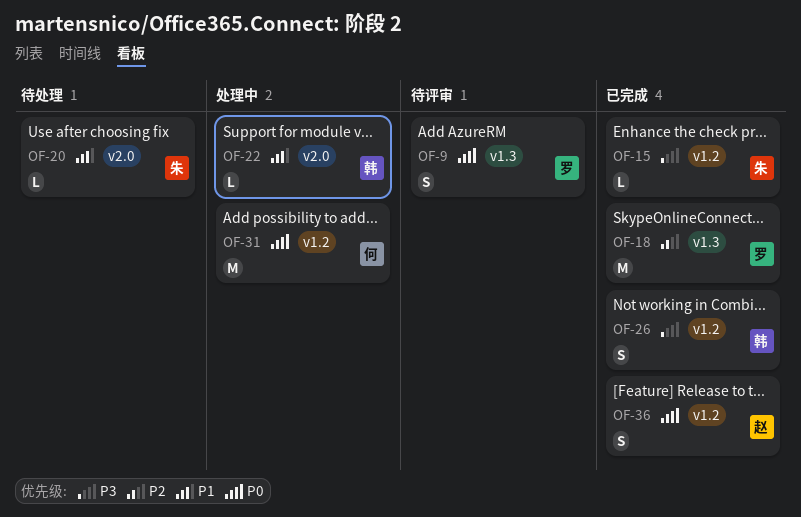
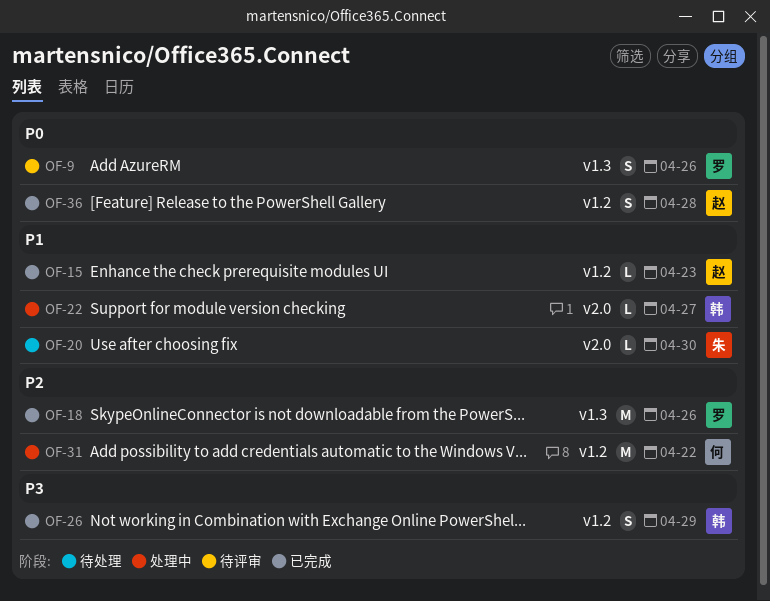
OF-15, owner: 朱 -> 赵
OF-15, priority: P3 -> P1
OF-31, priority: P0 -> P2

